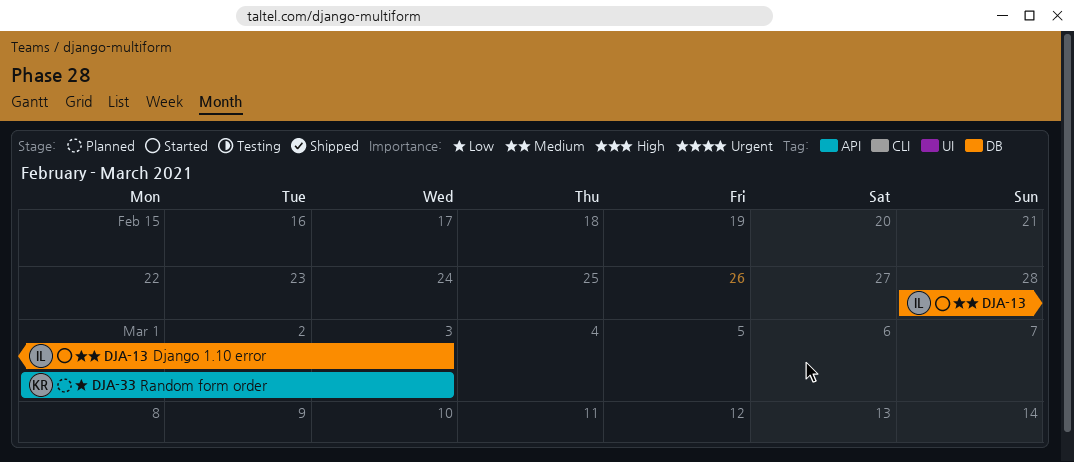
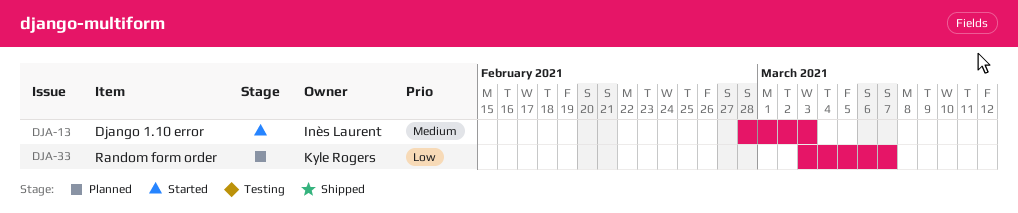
DJA-33, start: Mar 1 -> Mar 3
DJA-33, due: Mar 3 -> Mar 7

